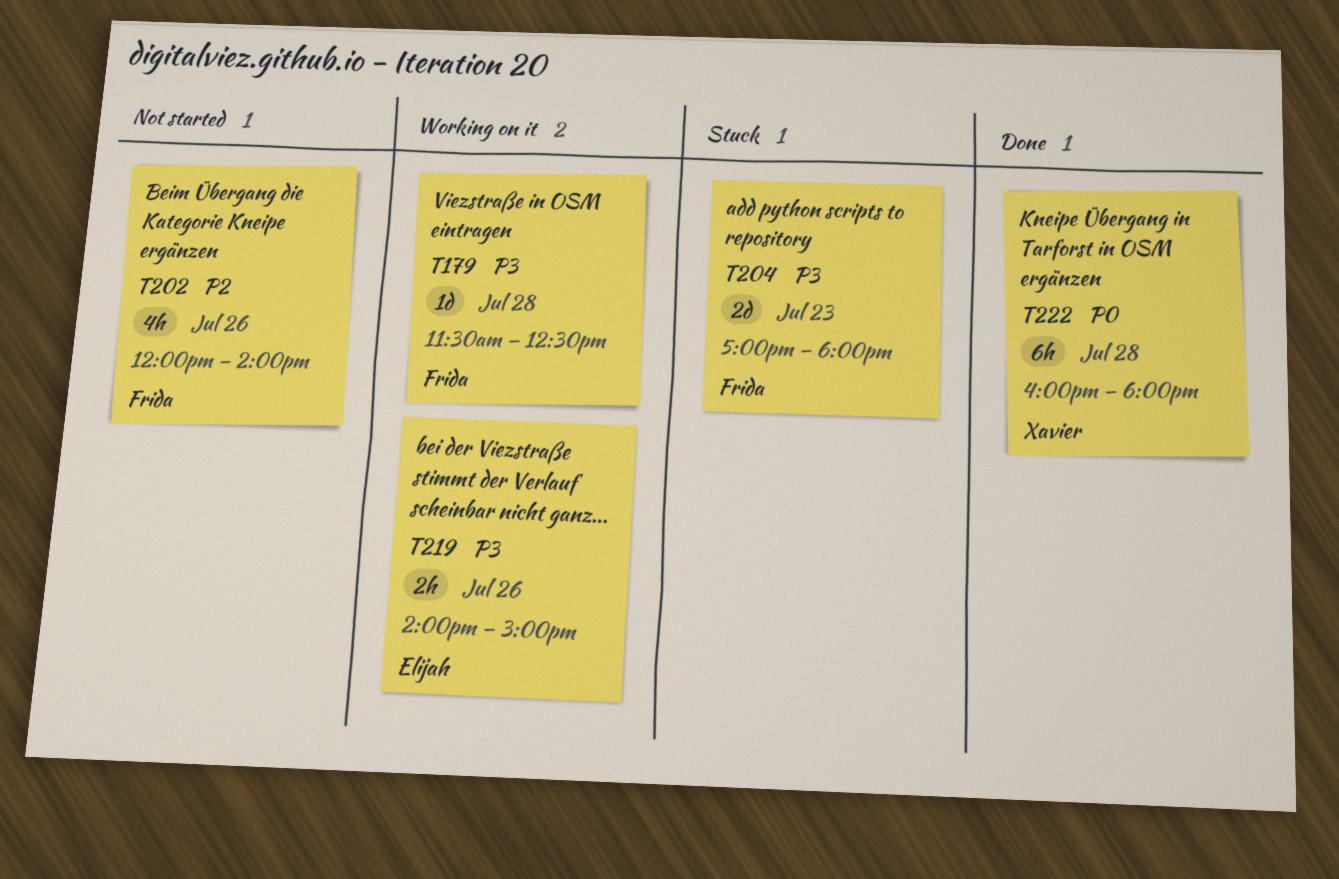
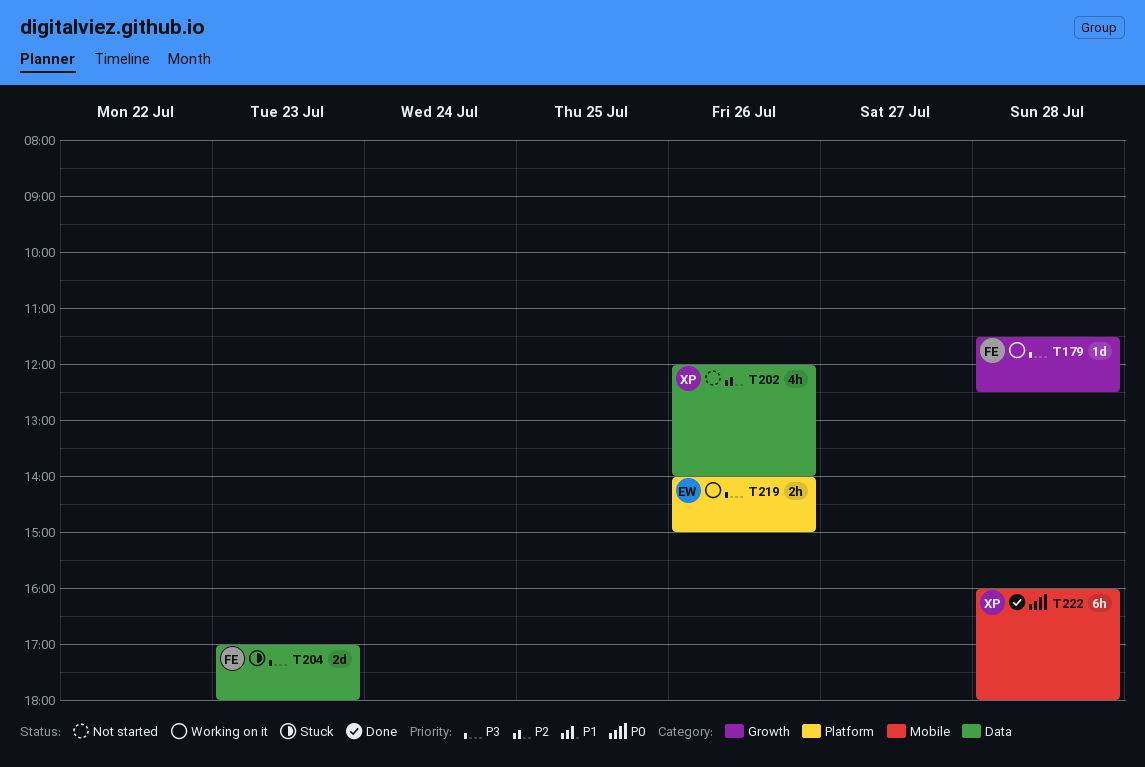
T202, owner: Frida -> Xavier

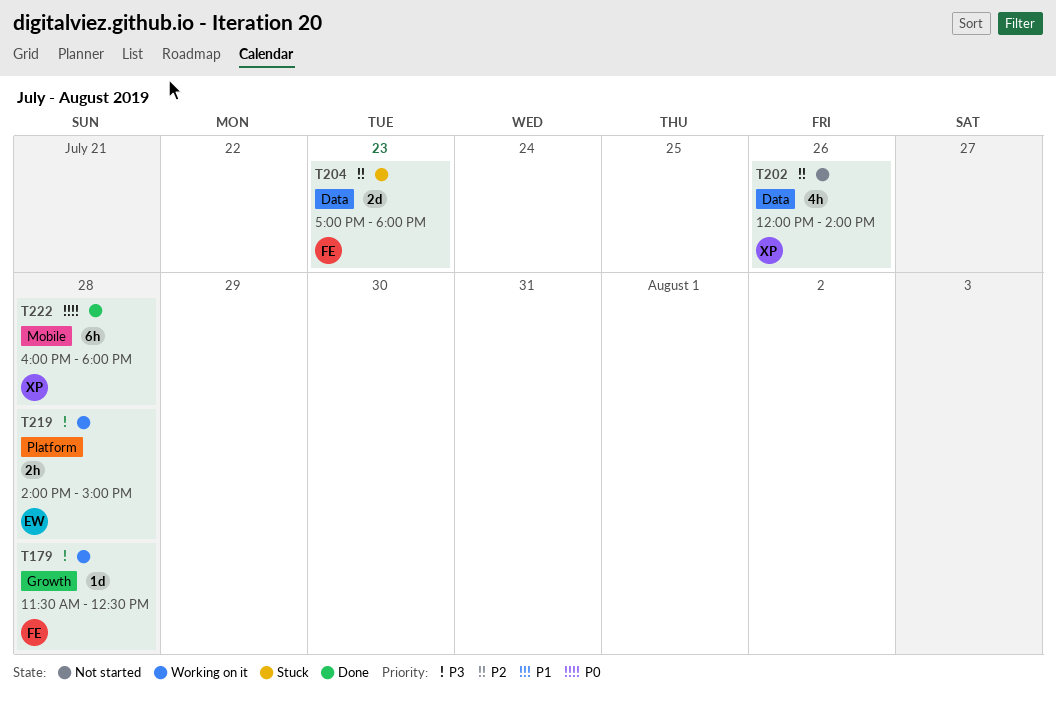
T204, priority: P3 -> P2
T219, day: Jul 26 -> Jul 28

